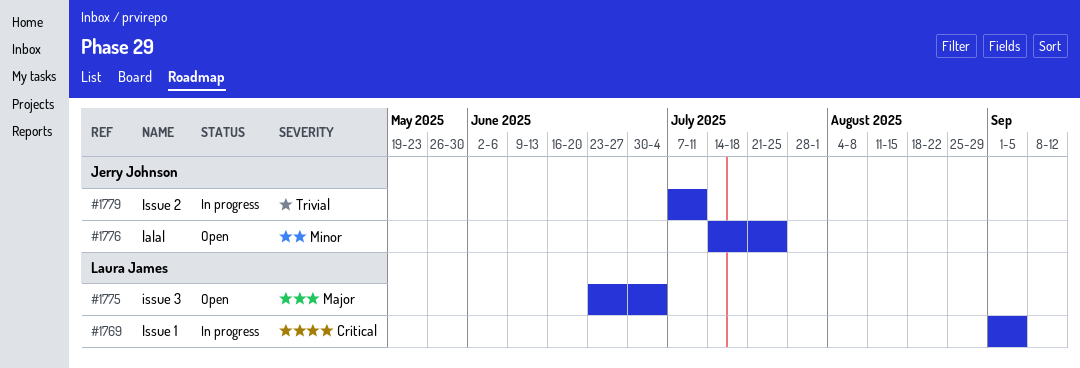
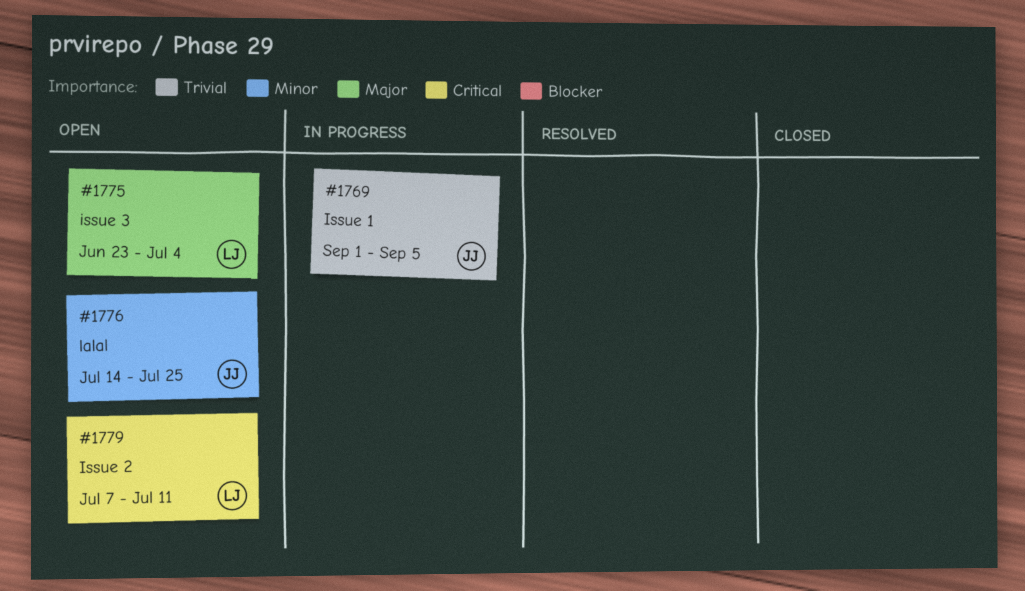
#1769, owner: Laura James -> Jerry Johnson
#1769, priority: Critical -> Trivial
#1779, status: In progress -> Open
#1779, owner: Jerry Johnson -> Laura James
#1779, priority: Trivial -> Critical

